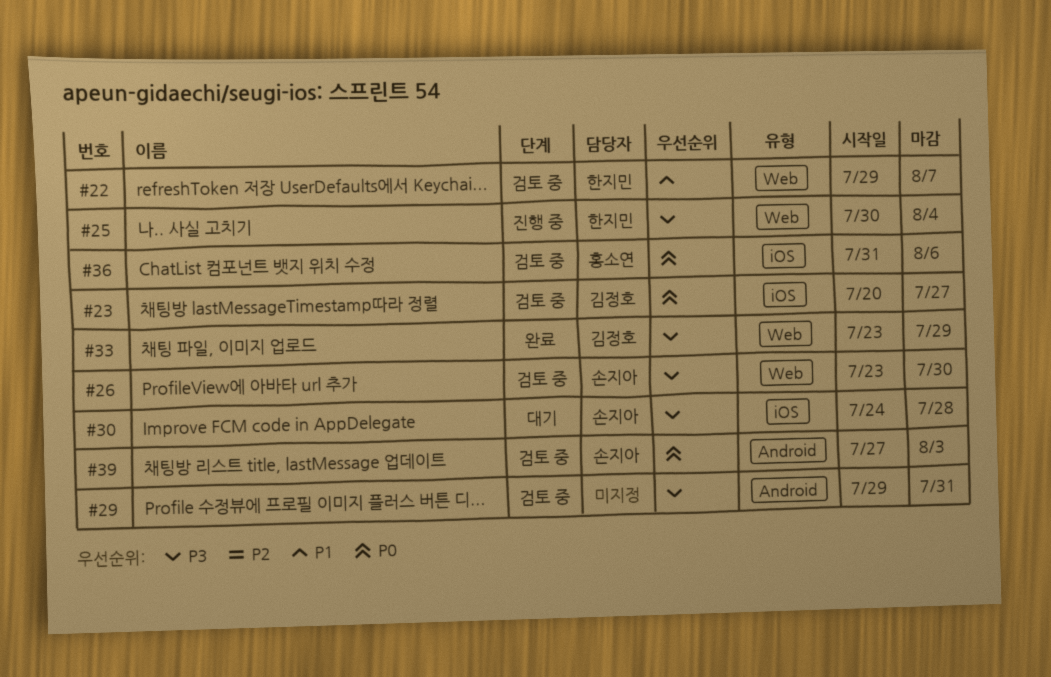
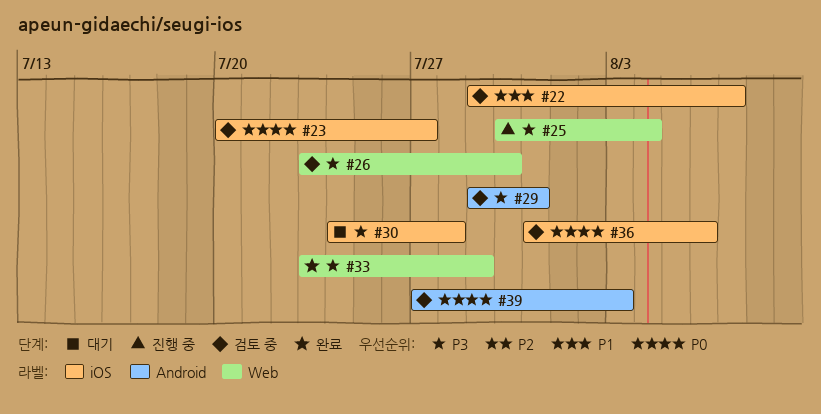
#22, label: Web -> iOS

